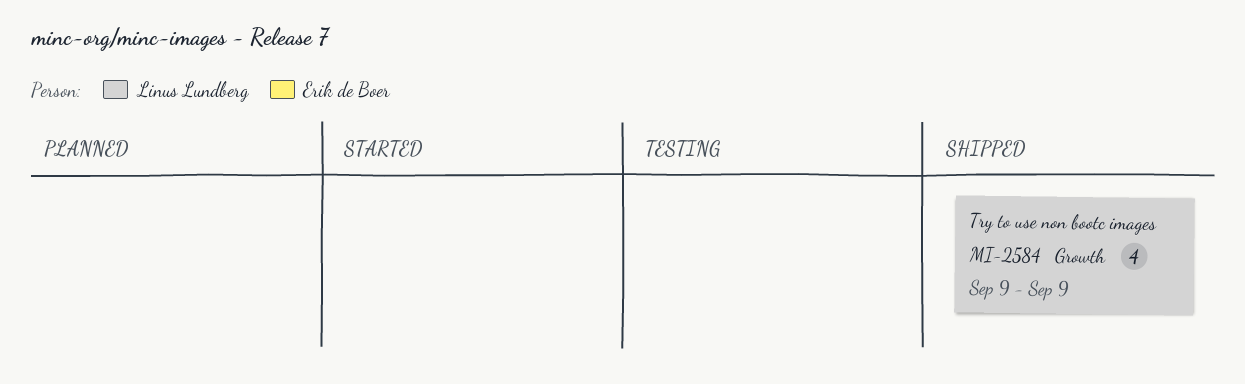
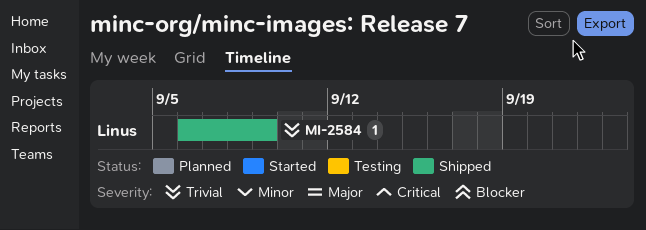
MI-2584, estimate: 4 -> 1
MI-2584, start: Sep 9 -> Sep 6

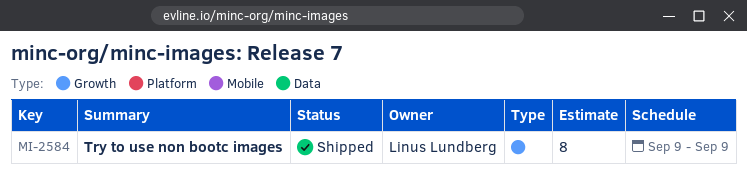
MI-2584, estimate: 1 -> 8
MI-2584, start: Sep 6 -> Sep 9

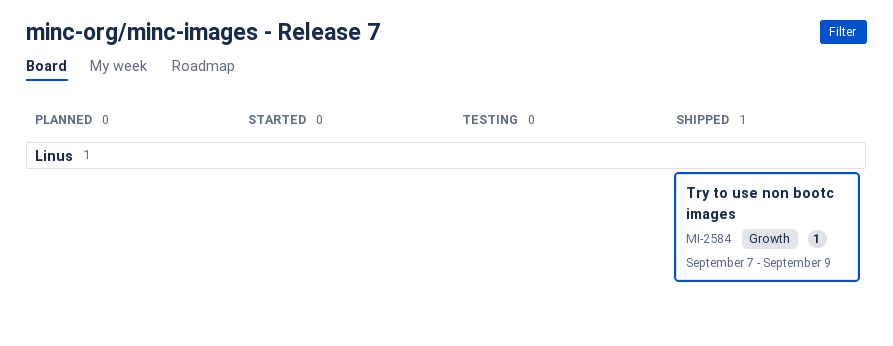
MI-2584, estimate: 8 -> 1
MI-2584, start: Sep 9 -> Sep 7

